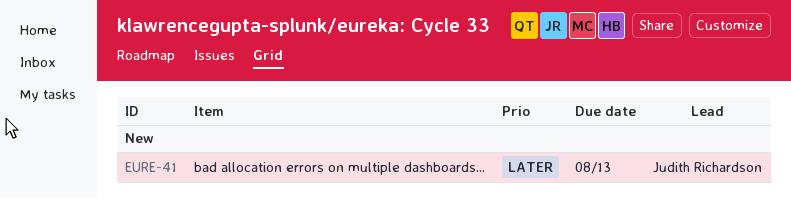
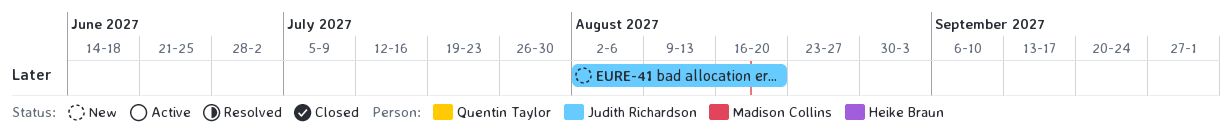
EURE-41, due: Aug 13 -> Aug 20

